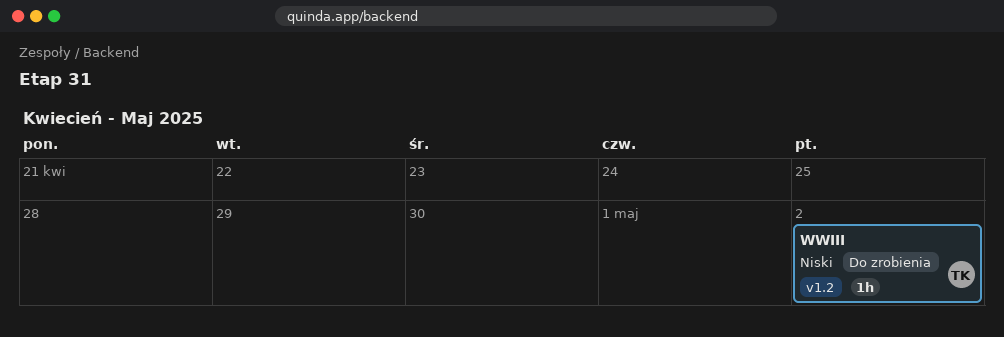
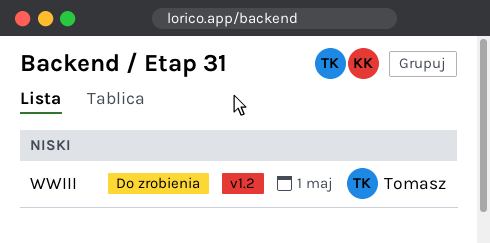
WWIII, due: May 2 -> May 1

